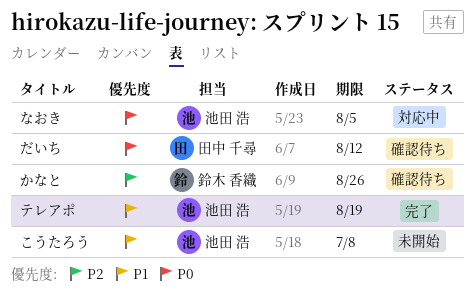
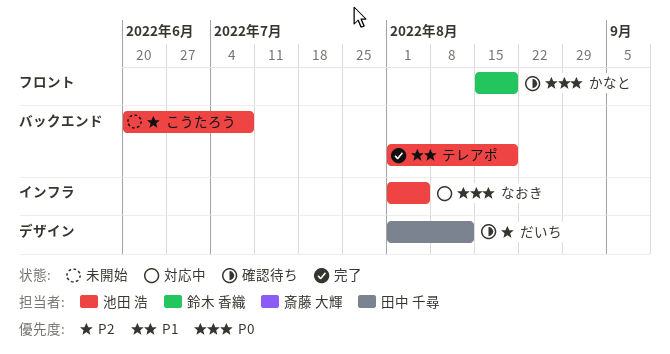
かなと, priority: P2 -> P0
かなと, due: Aug 26 -> Aug 19
こうたろう, priority: P1 -> P2
だいち, priority: P0 -> P2

